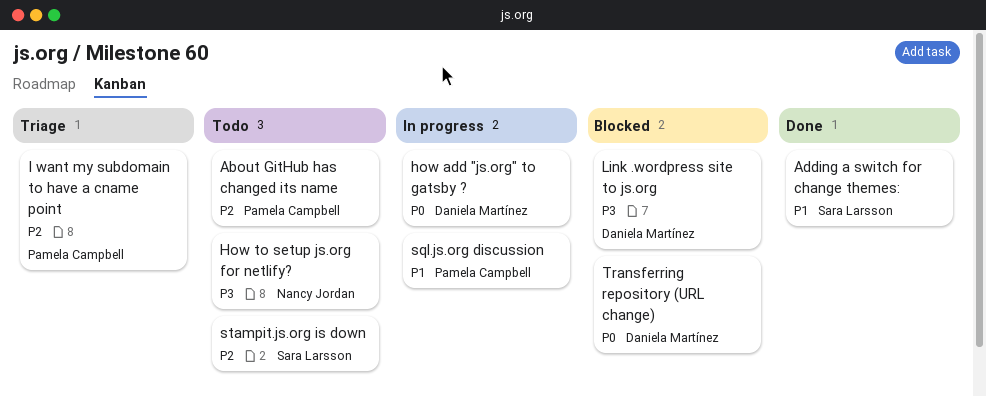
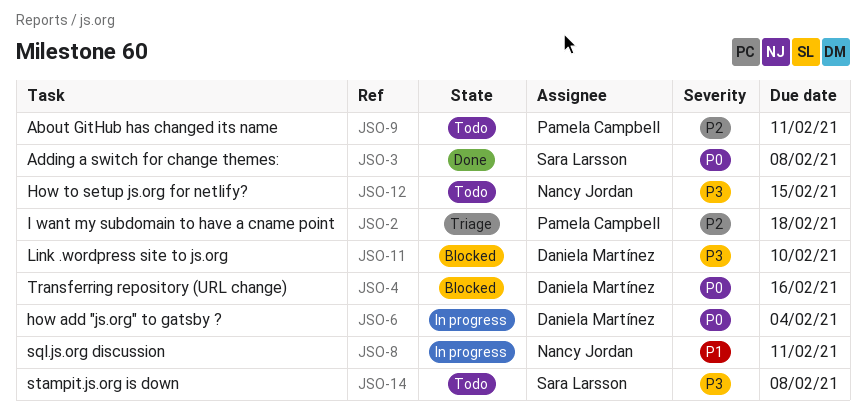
Adding a switch for change themes:, priority: P1 -> P0
sql.js.org discussion, owner: Pamela Campbell -> Nancy Jordan
stampit.js.org is down, priority: P2 -> P3

